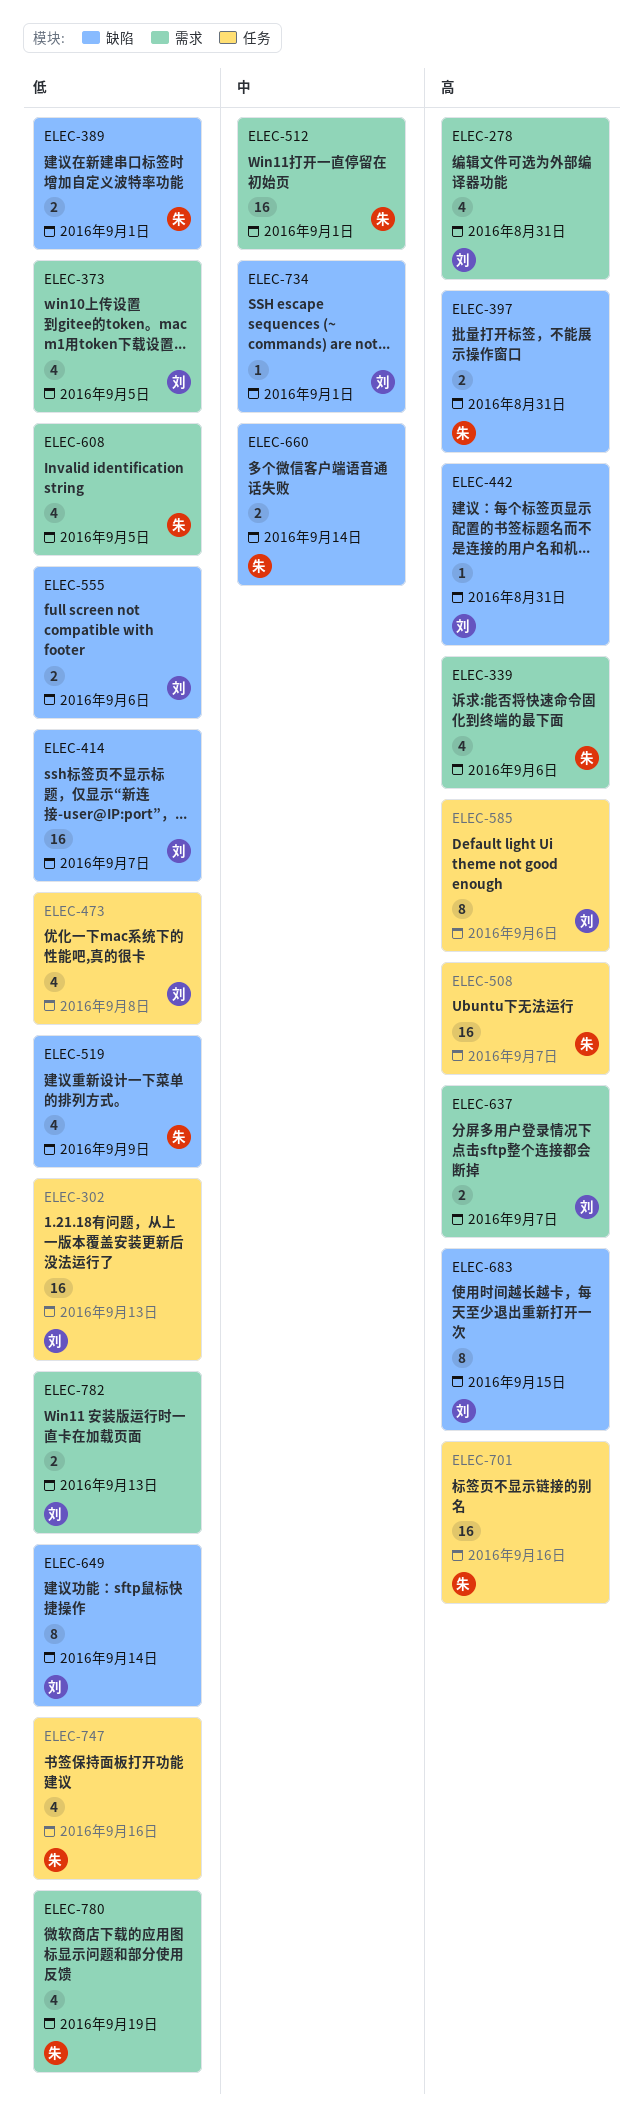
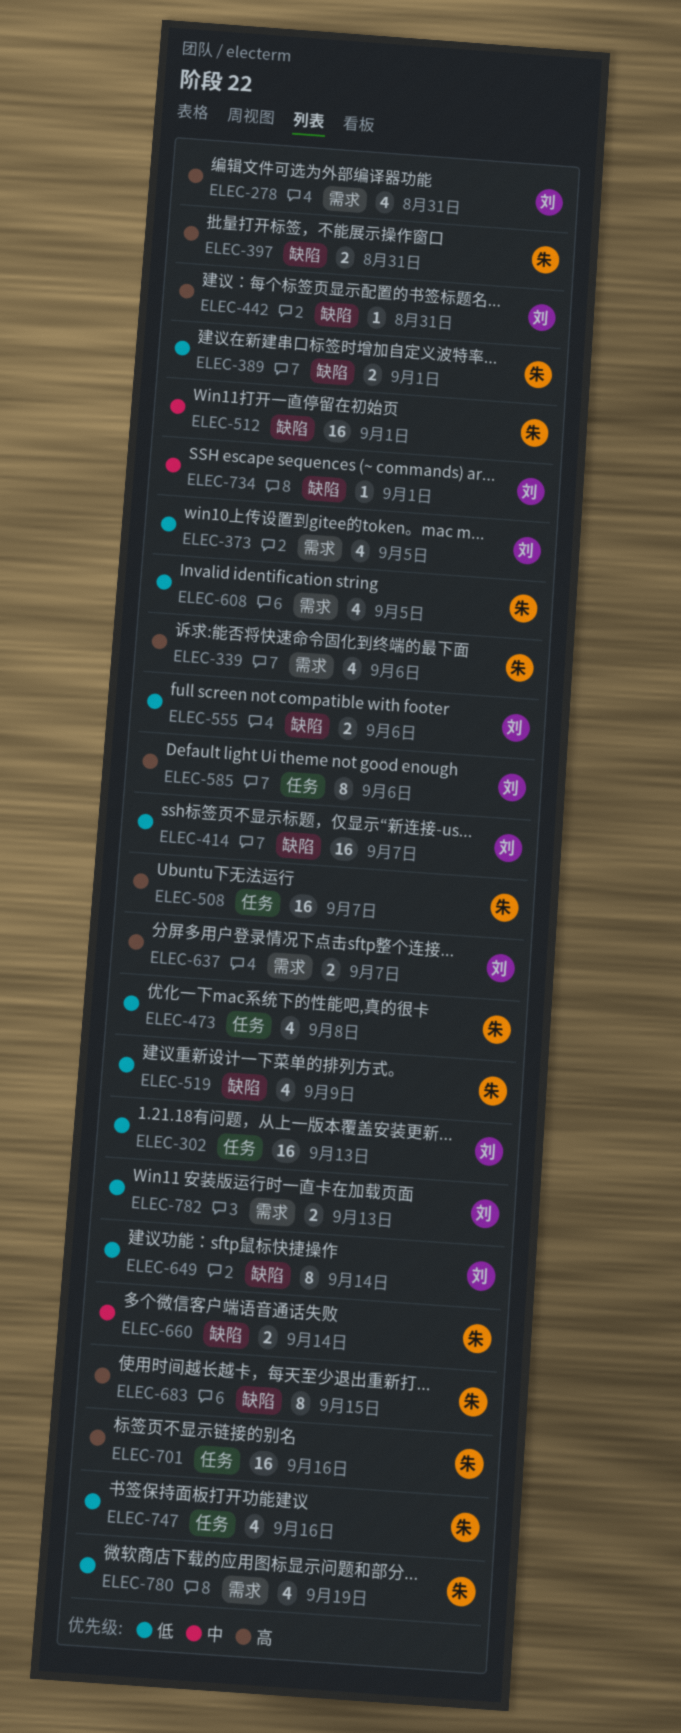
ELEC-473, owner: 刘 -> 朱
ELEC-512, label: 需求 -> 缺陷
ELEC-683, owner: 刘 -> 朱

